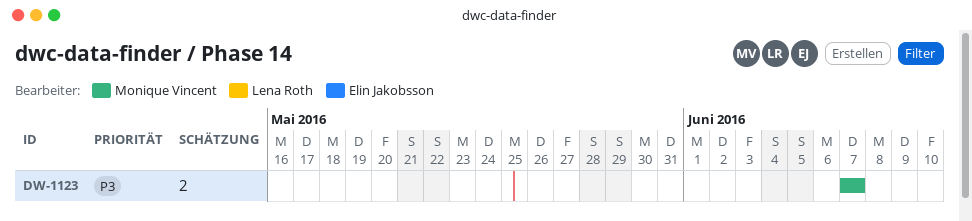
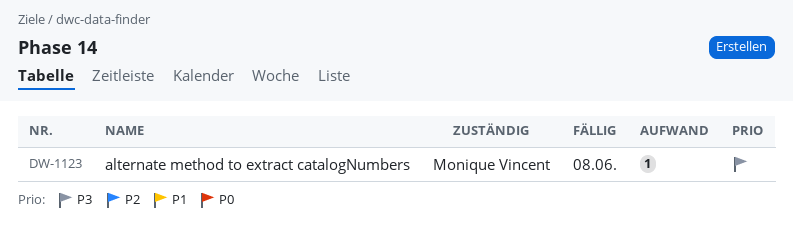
DW-1123, estimate: 2 -> 1
DW-1123, due: Jun 7 -> Jun 8

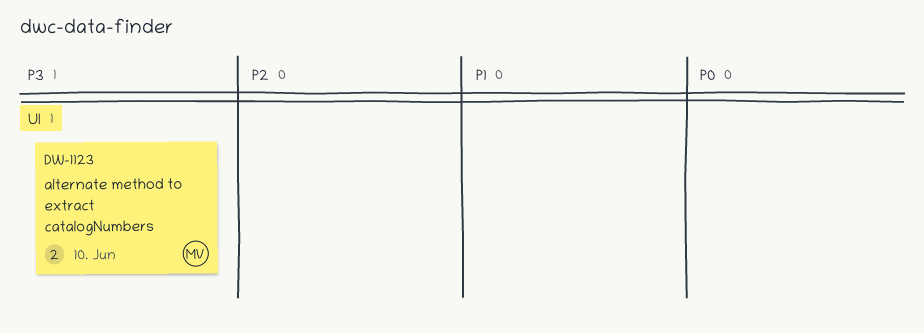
DW-1123, estimate: 1 -> 2
DW-1123, due: Jun 8 -> Jun 10

